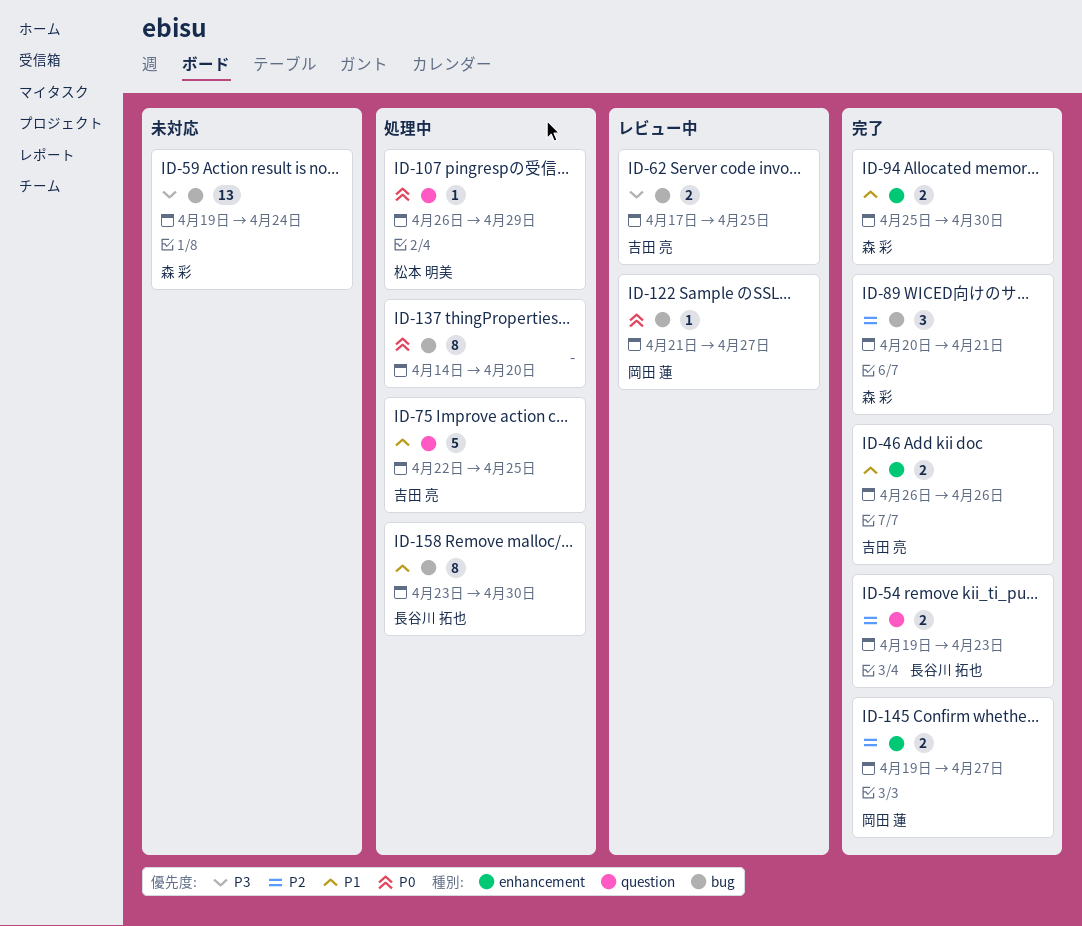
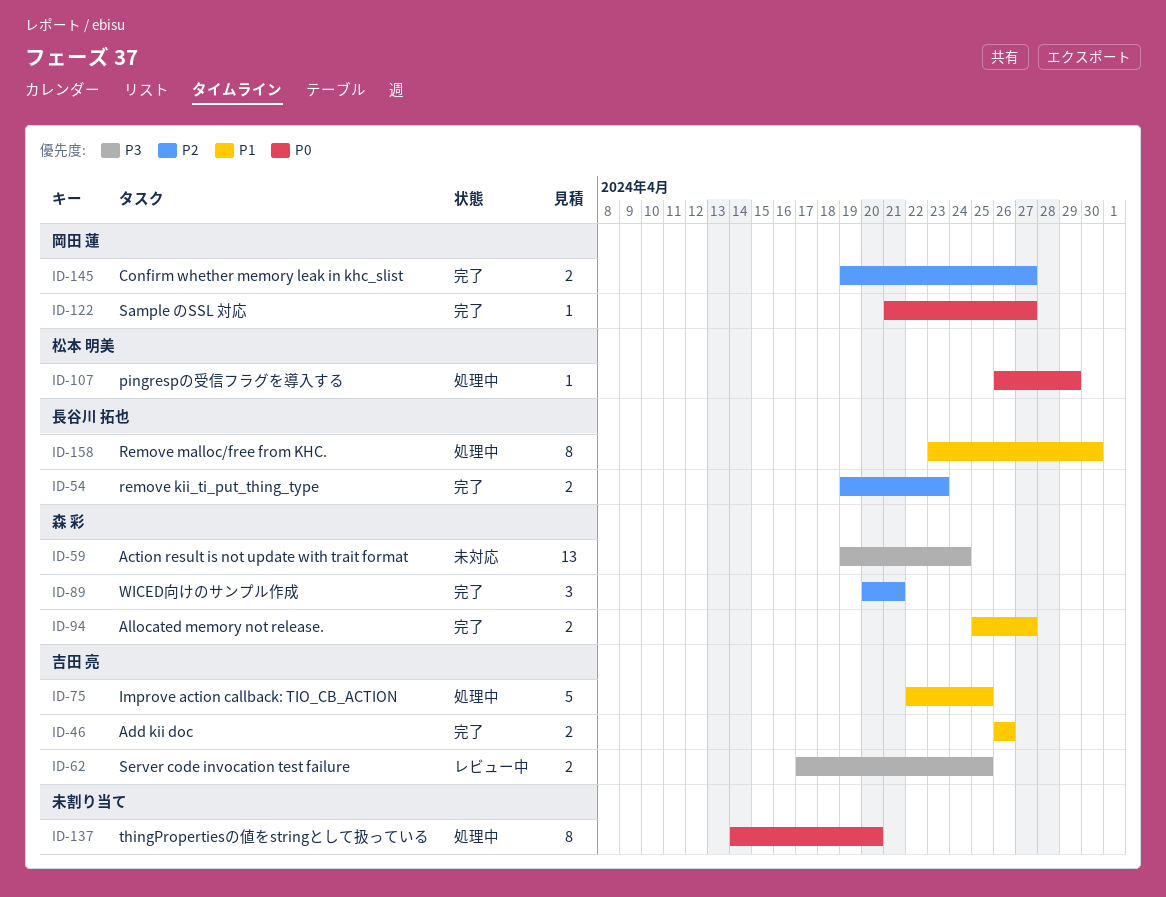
ID-94, due: Apr 30 -> Apr 27
ID-122, status: レビュー中 -> 完了

